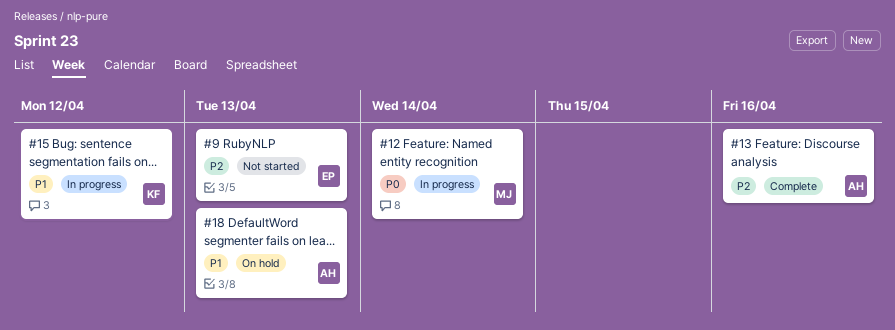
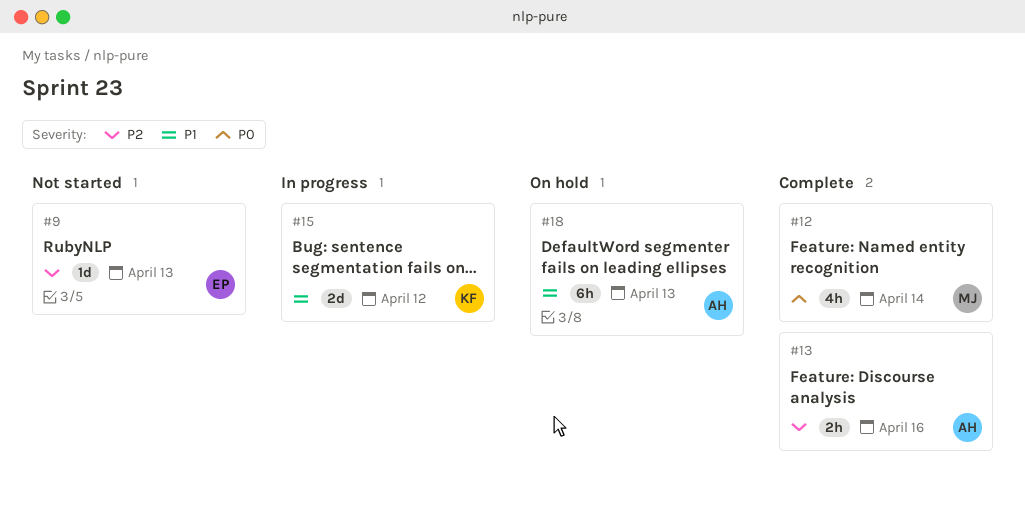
#12, status: In progress -> Complete

